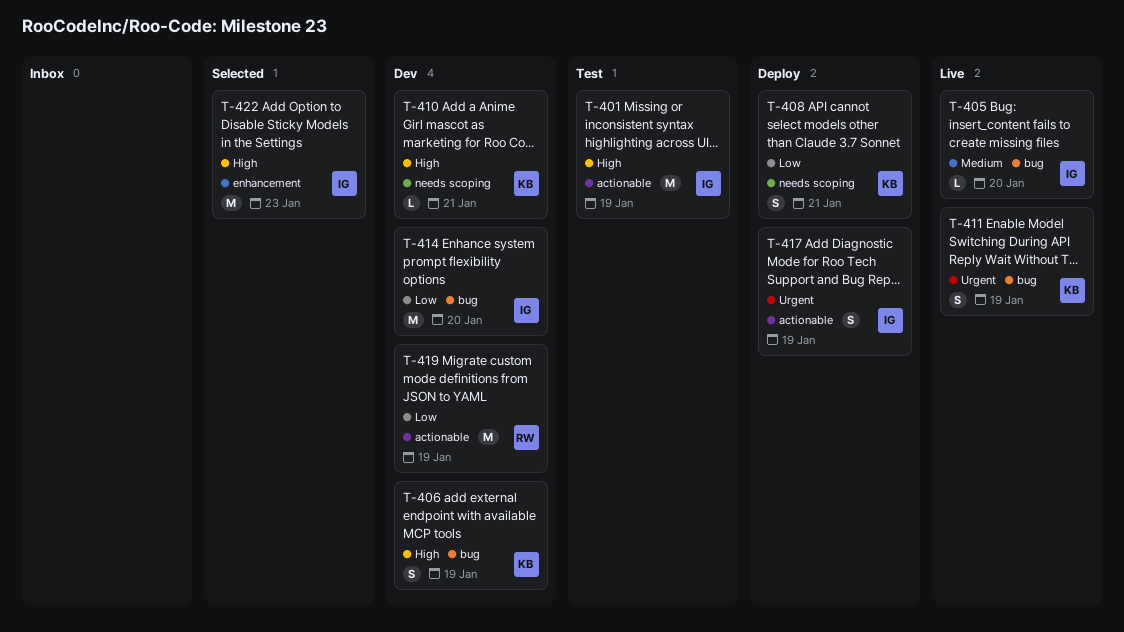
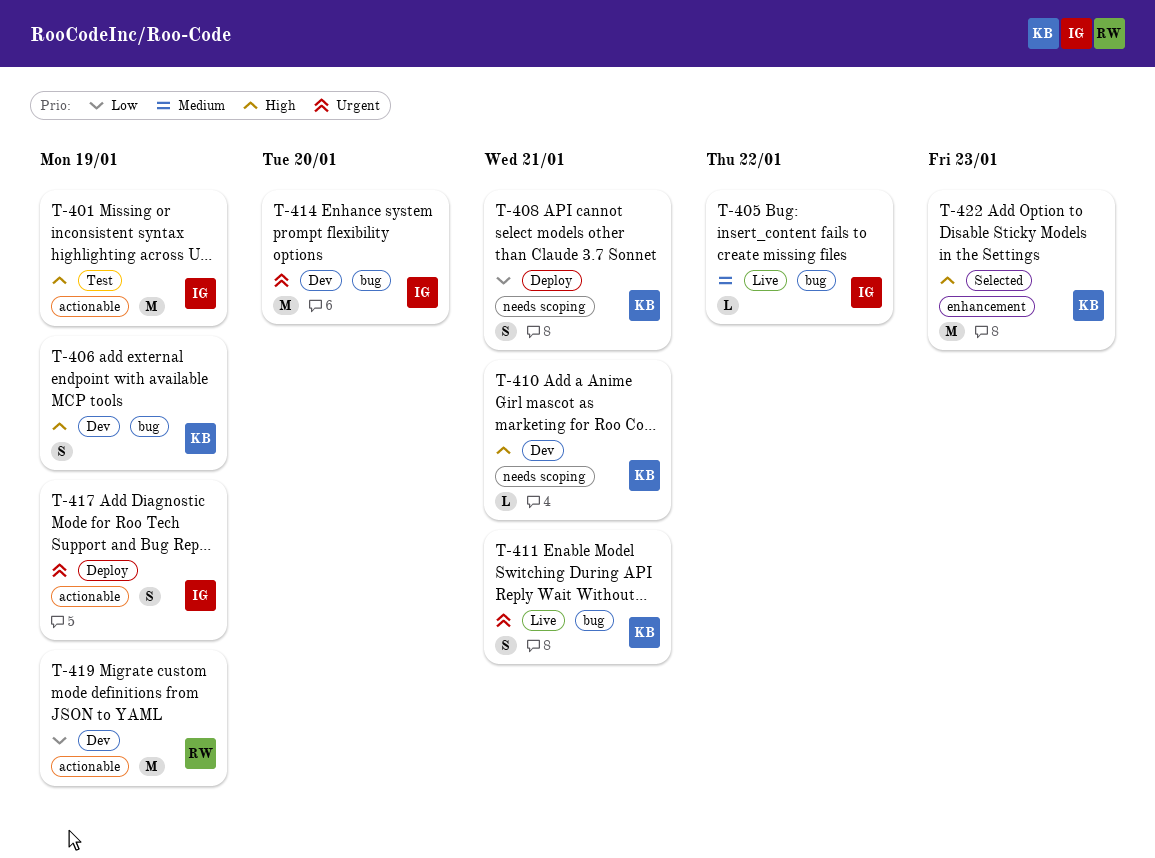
T-405, due: Jan 20 -> Jan 22
T-411, due: Jan 19 -> Jan 21
T-414, priority: Low -> Urgent
T-422, owner: IG -> KB

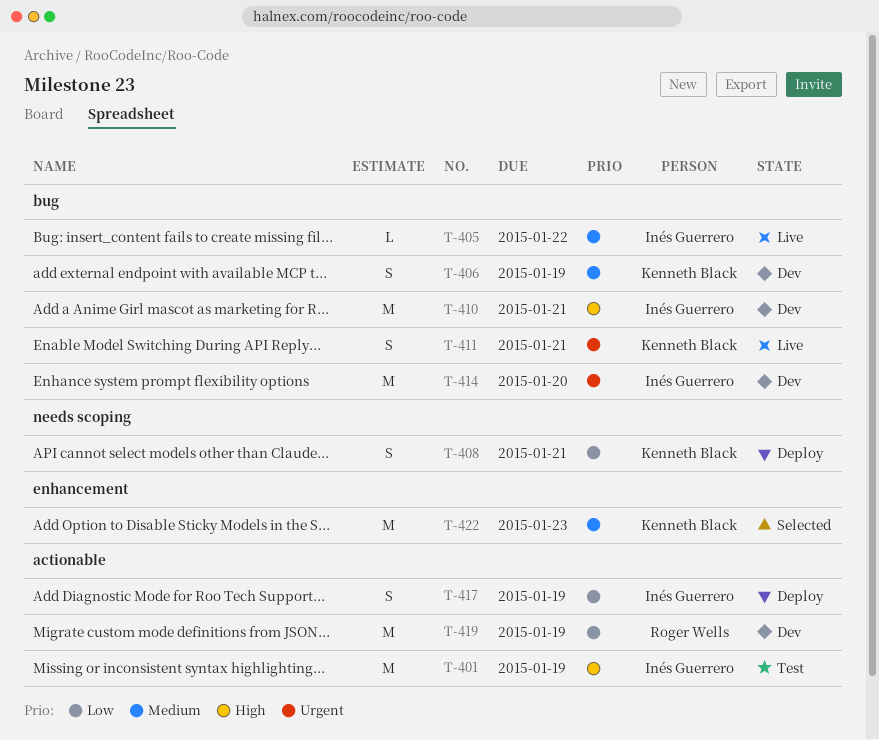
T-406, priority: High -> Medium
T-410, owner: Kenneth Black -> Inés Guerrero
T-410, label: needs scoping -> bug
T-410, estimate: L -> M
T-417, priority: Urgent -> Low
T-422, priority: High -> Medium

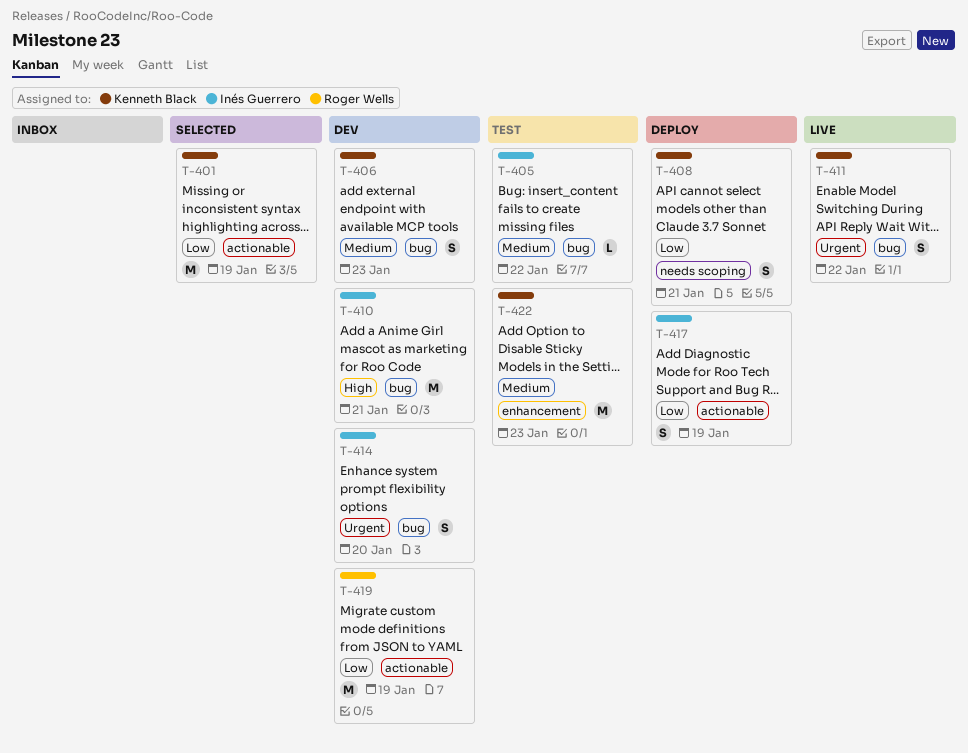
T-401, status: Test -> Selected
T-401, owner: Inés Guerrero -> Kenneth Black
T-401, priority: High -> Low
T-405, status: Live -> Test
T-406, due: Jan 19 -> Jan 23
T-411, due: Jan 21 -> Jan 22
T-414, estimate: M -> S
T-422, status: Selected -> Test

